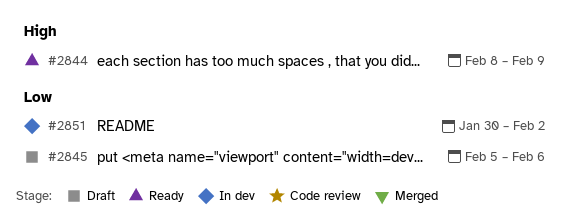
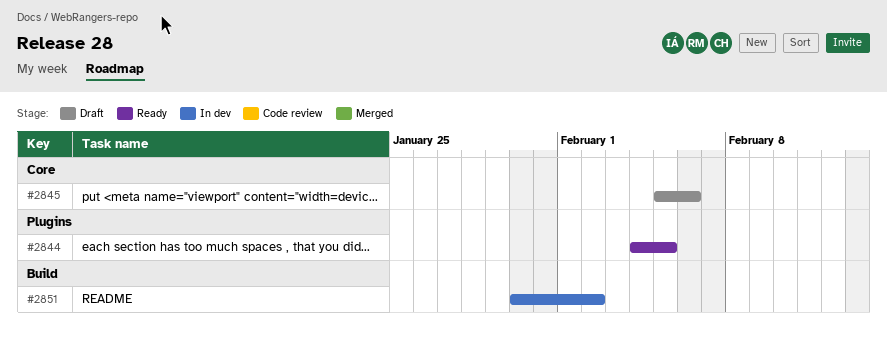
#2844, start: Feb 8 -> Feb 4
#2844, due: Feb 9 -> Feb 5

